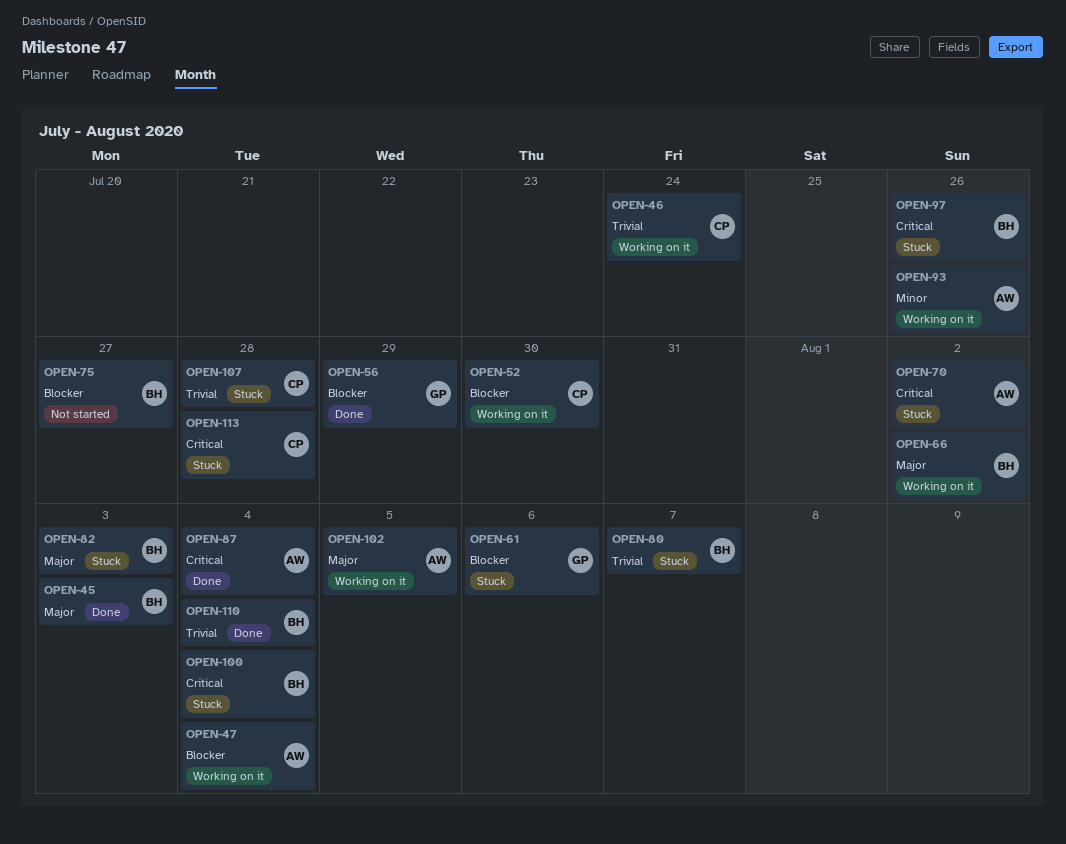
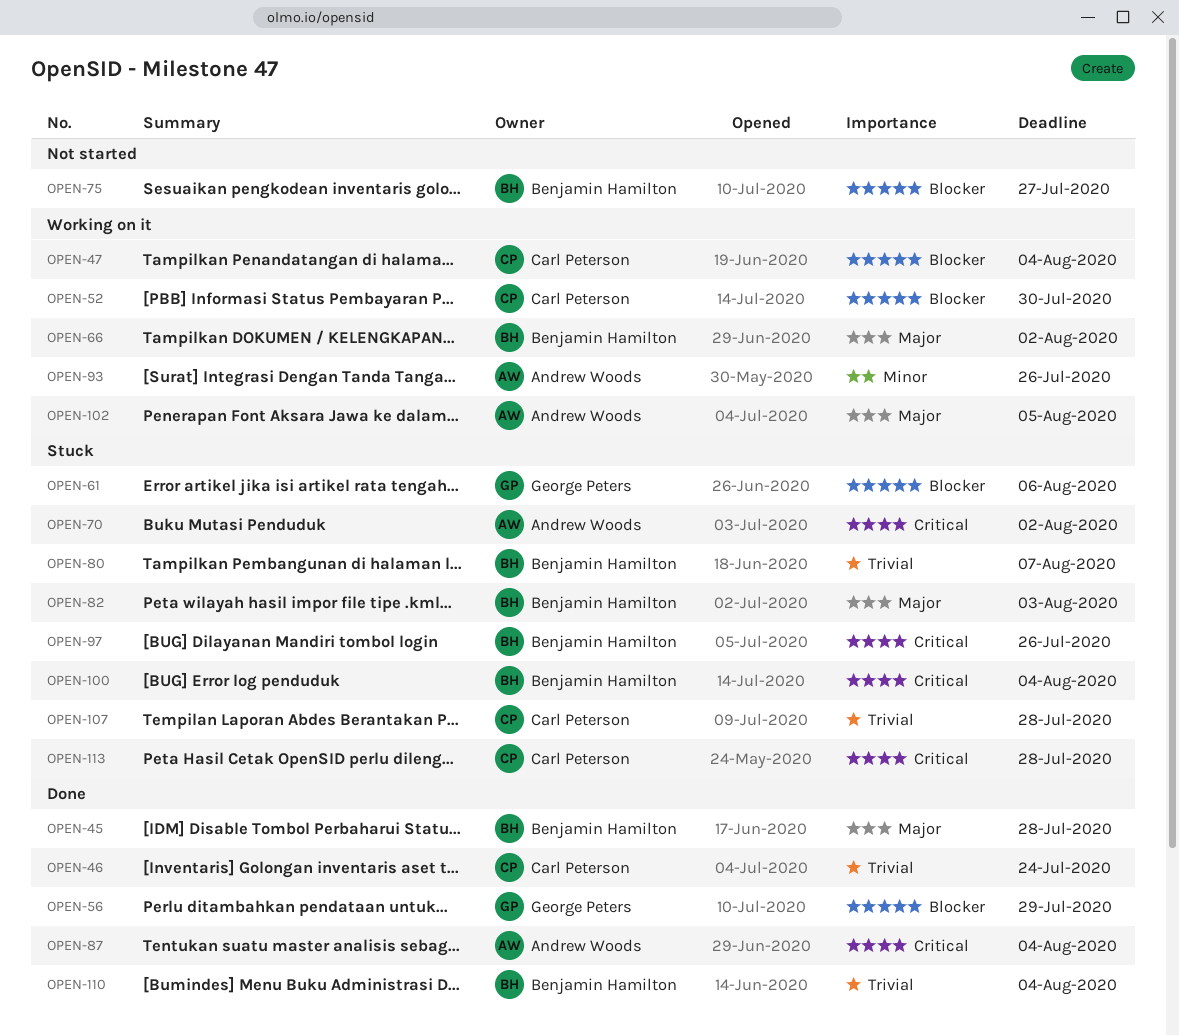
OPEN-45, due: Aug 3 -> Jul 28
OPEN-46, status: Working on it -> Done
OPEN-47, owner: Andrew Woods -> Carl Peterson

